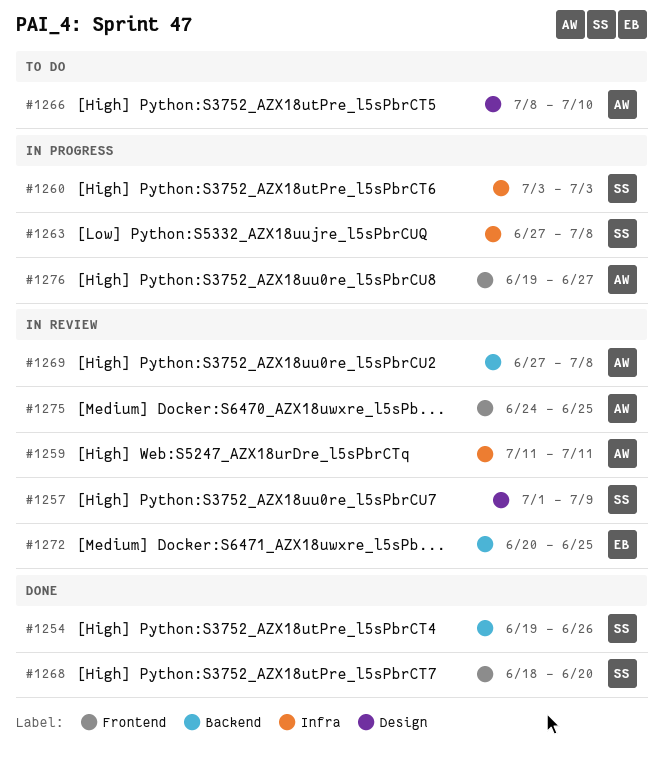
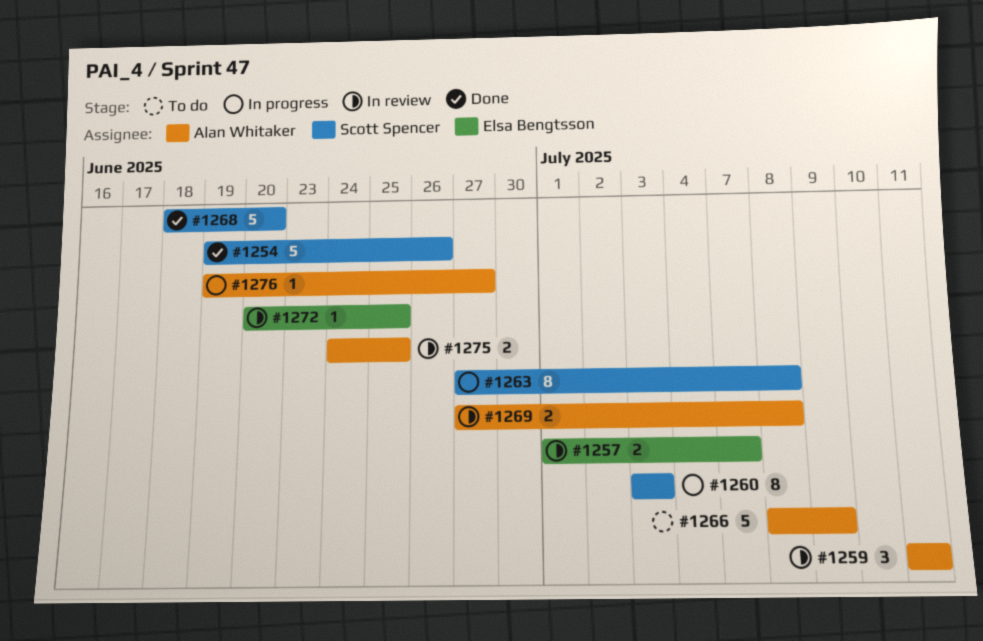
#1257, owner: Scott Spencer -> Elsa Bengtsson
#1257, due: Jul 9 -> Jul 7
#1266, due: Jul 10 -> Jul 9

